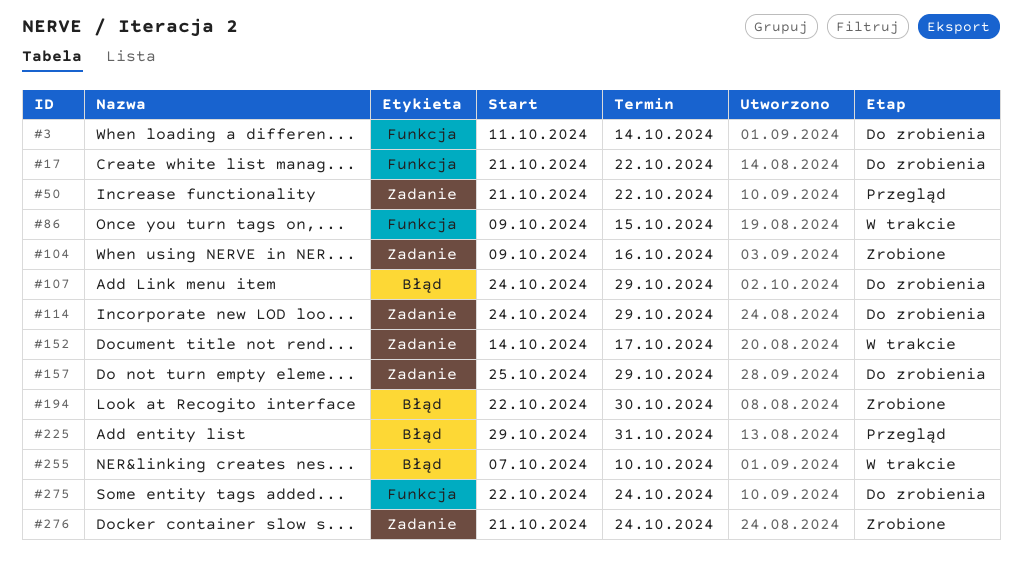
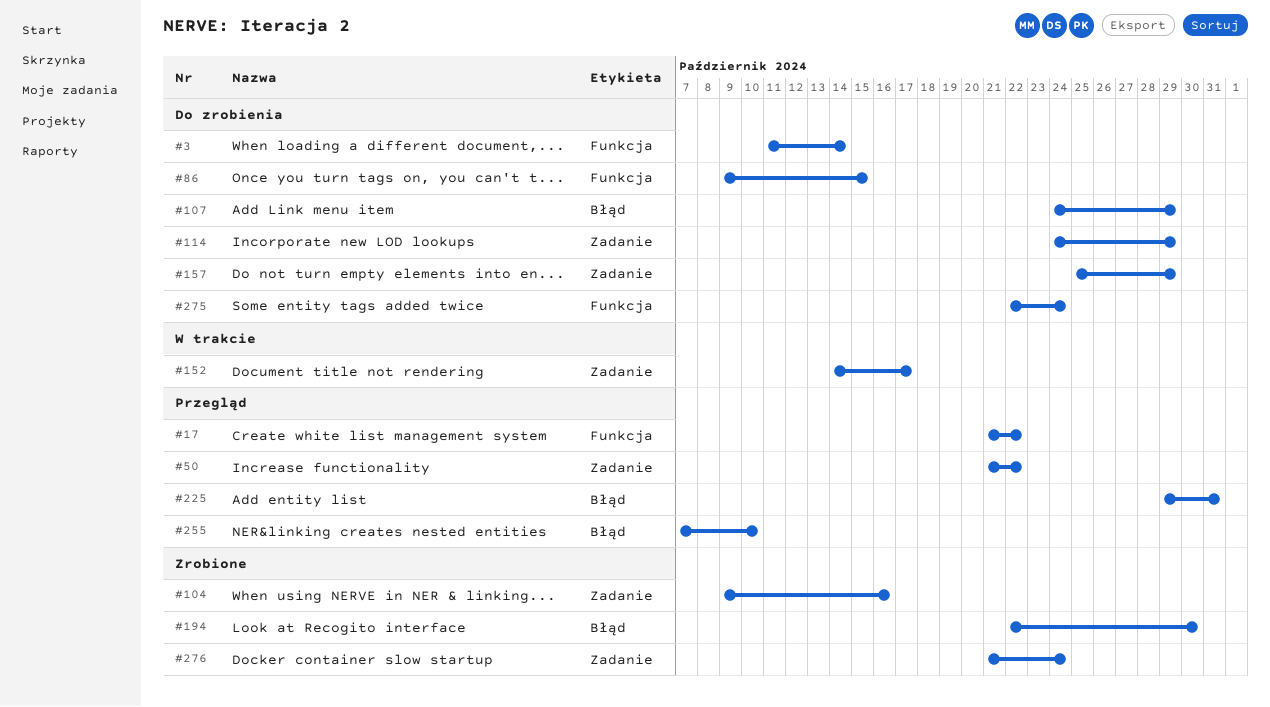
#17, status: Do zrobienia -> Przegląd
#86, status: W trakcie -> Do zrobienia
#255, status: W trakcie -> Przegląd

